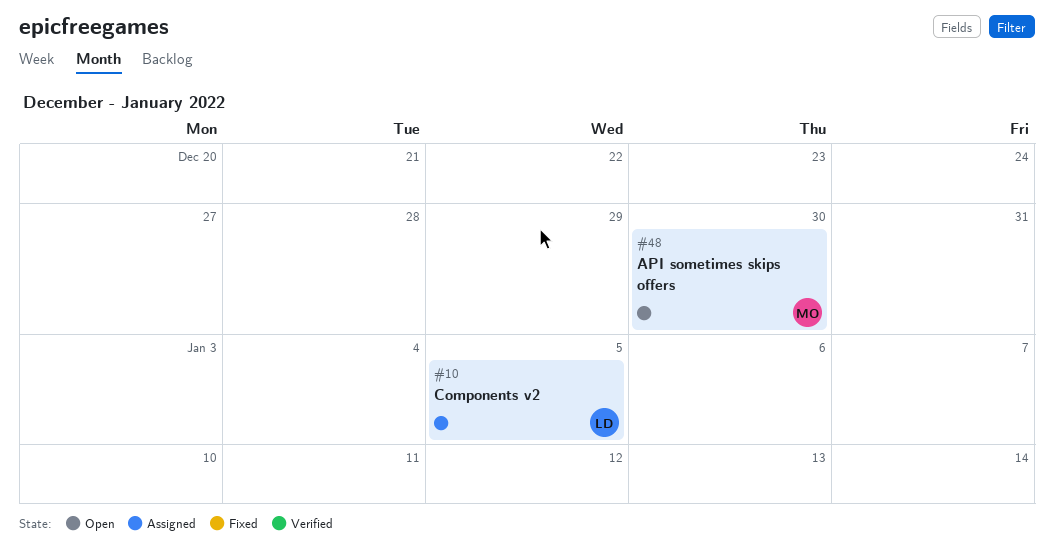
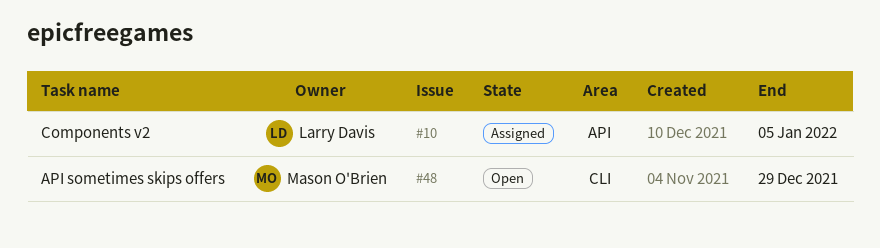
#48, due: Dec 30 -> Dec 29

